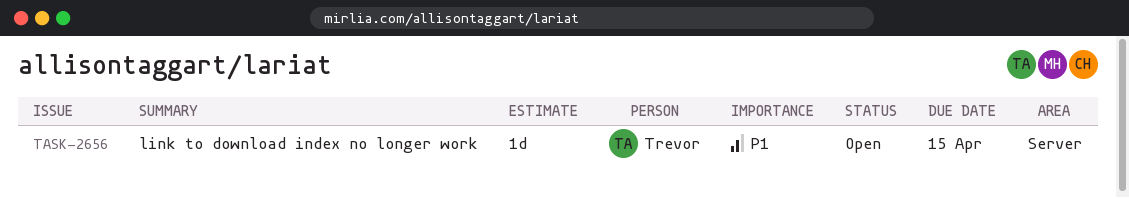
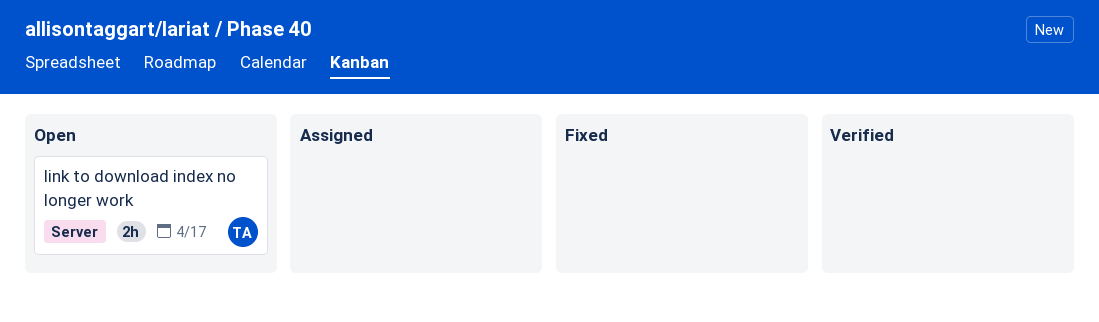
link to download index no longer work, estimate: 1d -> 2h
link to download index no longer work, due: Apr 15 -> Apr 17

